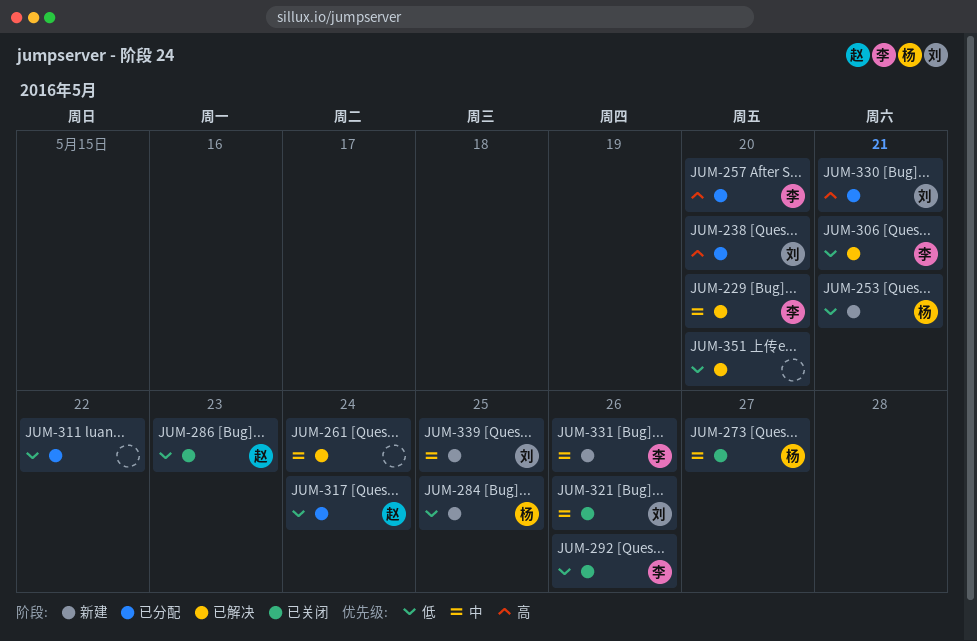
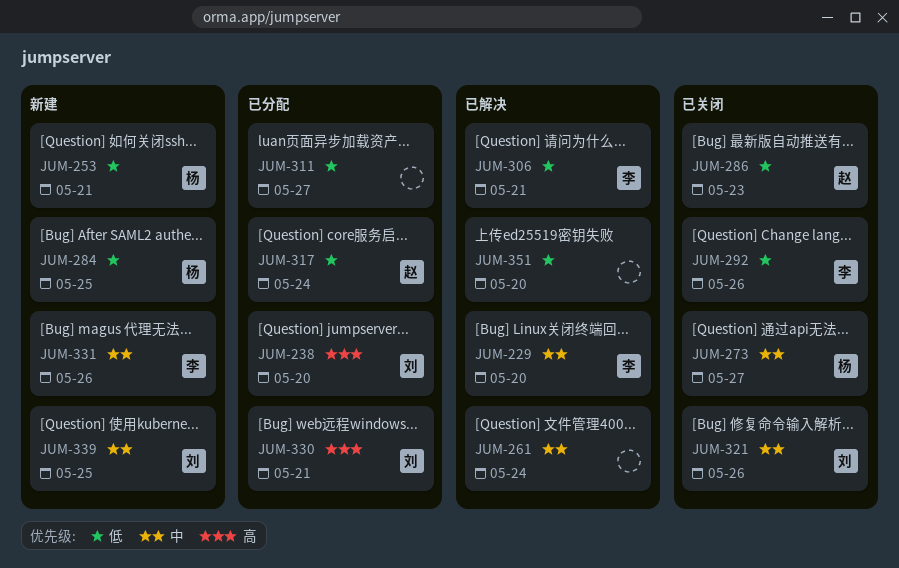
JUM-257: present -> none
JUM-311, due: May 22 -> May 27

